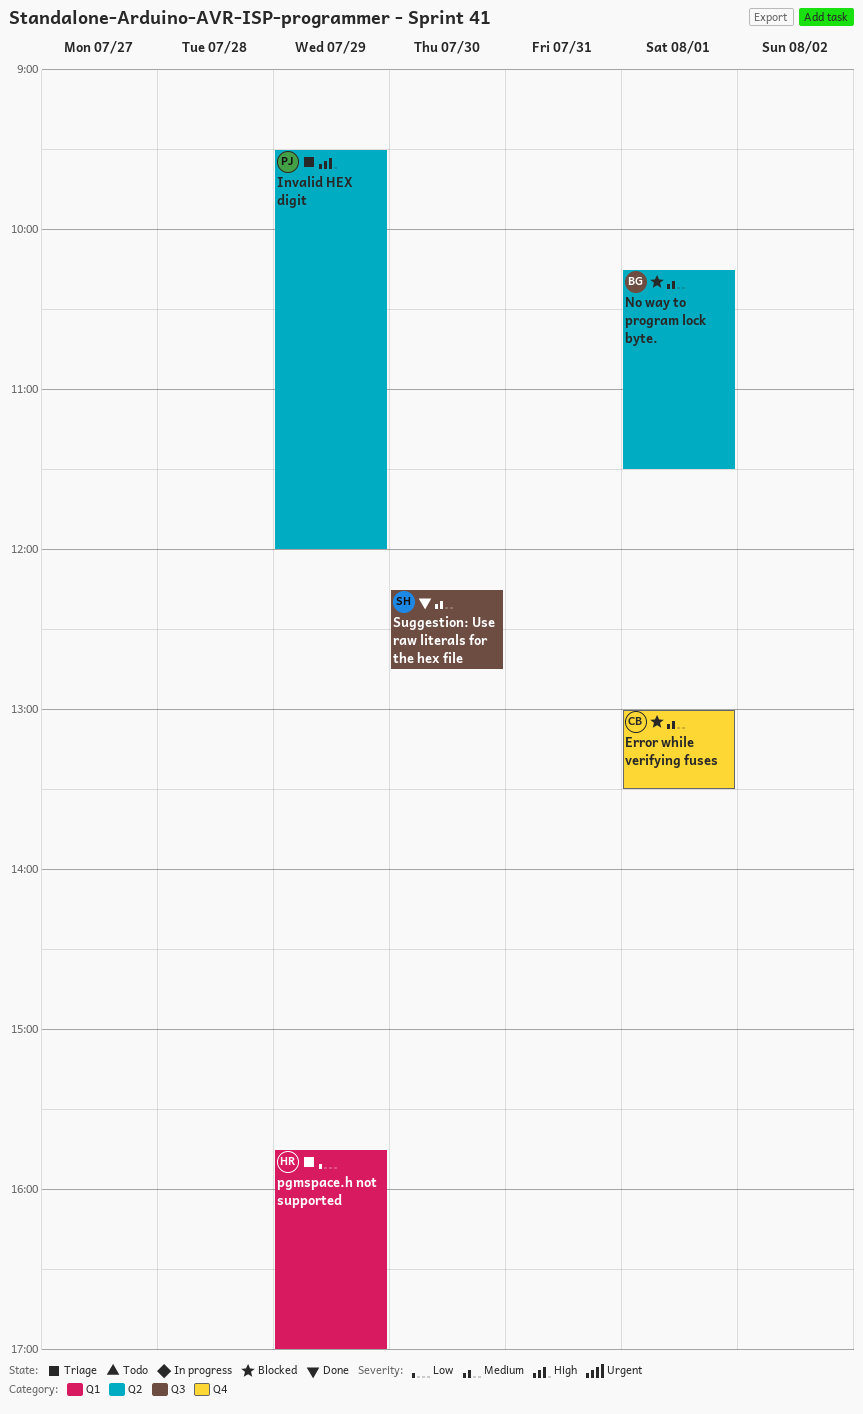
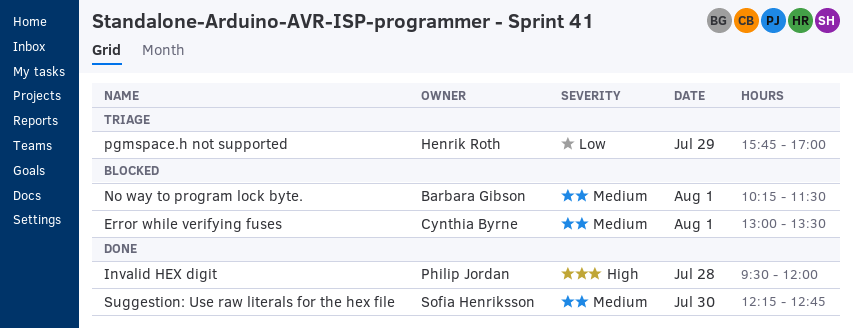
Invalid HEX digit, status: Triage -> Done
Invalid HEX digit, day: Jul 29 -> Jul 28

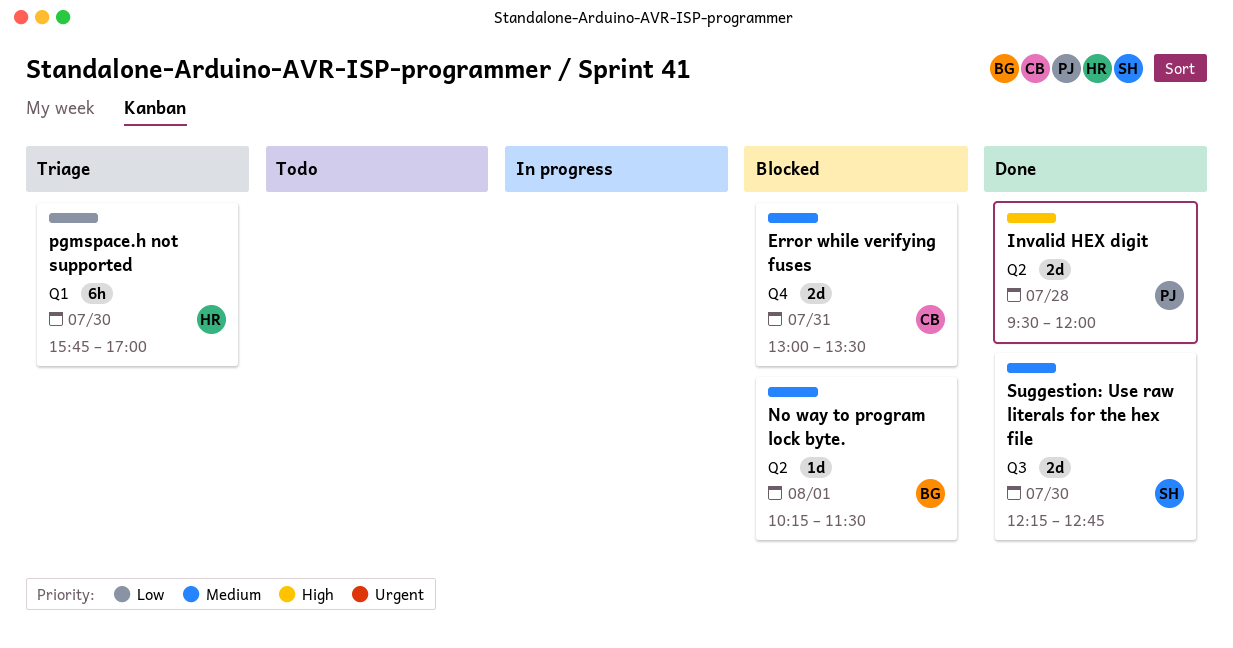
Error while verifying fuses, day: Aug 1 -> Jul 31
pgmspace.h not supported, day: Jul 29 -> Jul 30

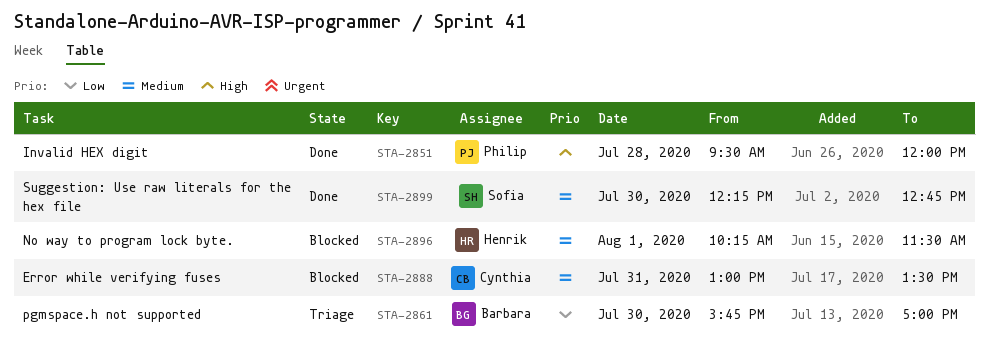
No way to program lock byte., owner: Barbara -> Henrik
pgmspace.h not supported, owner: Henrik -> Barbara

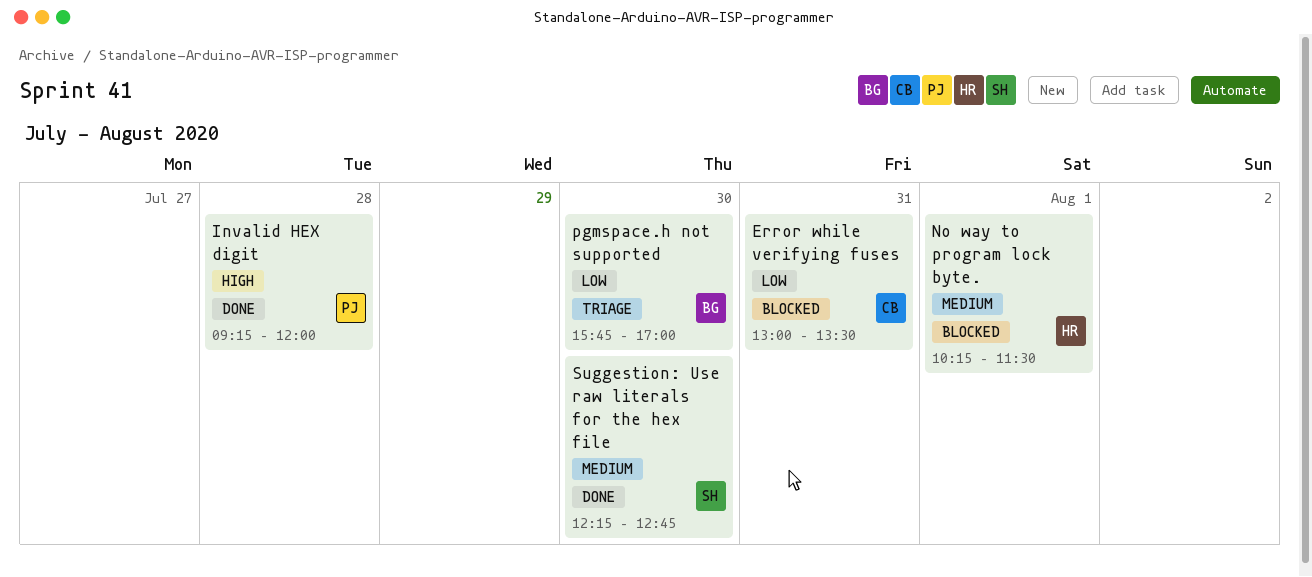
Error while verifying fuses, priority: Medium -> Low
Invalid HEX digit, begins: 09:30 -> 09:15

